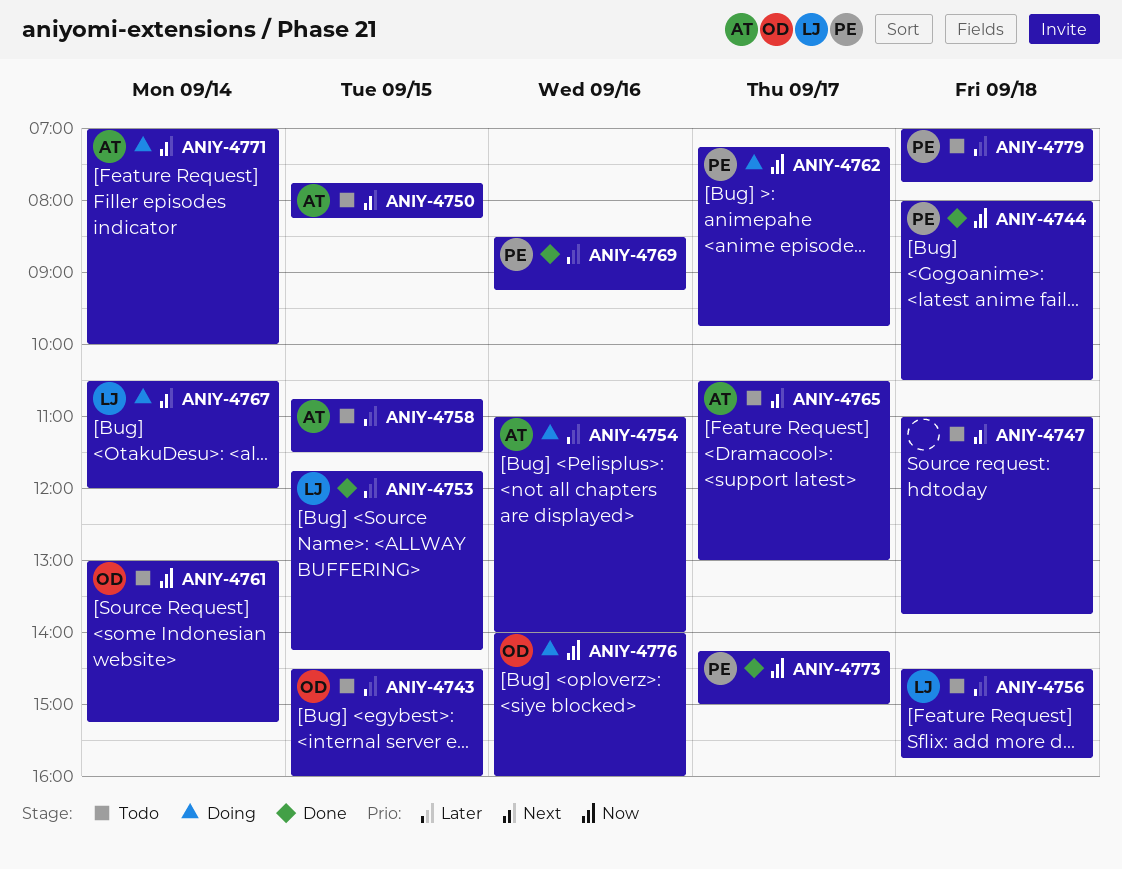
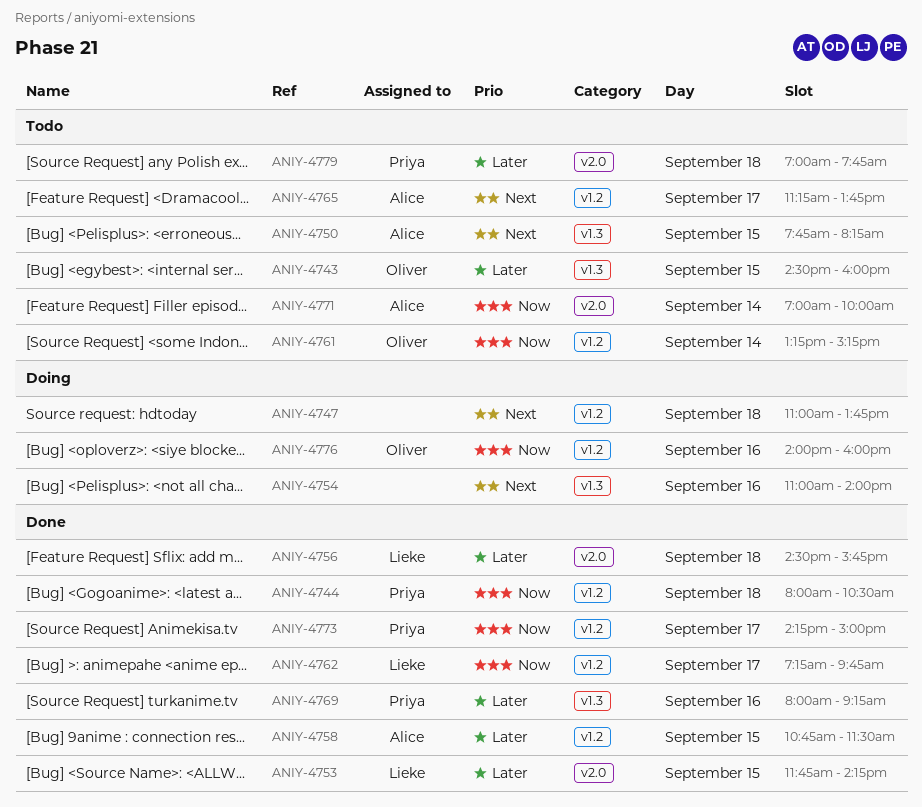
ANIY-4747, status: Todo -> Doing
ANIY-4754, owner: Alice -> none
ANIY-4754, priority: Later -> Next
ANIY-4756, status: Todo -> Done
ANIY-4758, status: Todo -> Done
ANIY-4761, begins: 13:00 -> 13:15
ANIY-4762, status: Doing -> Done
ANIY-4762, owner: Priya -> Lieke
ANIY-4765, begins: 10:30 -> 11:15
ANIY-4765, ends: 13:00 -> 13:45
ANIY-4767: present -> none
ANIY-4769, begins: 08:30 -> 08:00
ANIY-4771, status: Doing -> Todo
ANIY-4771, priority: Next -> Now

